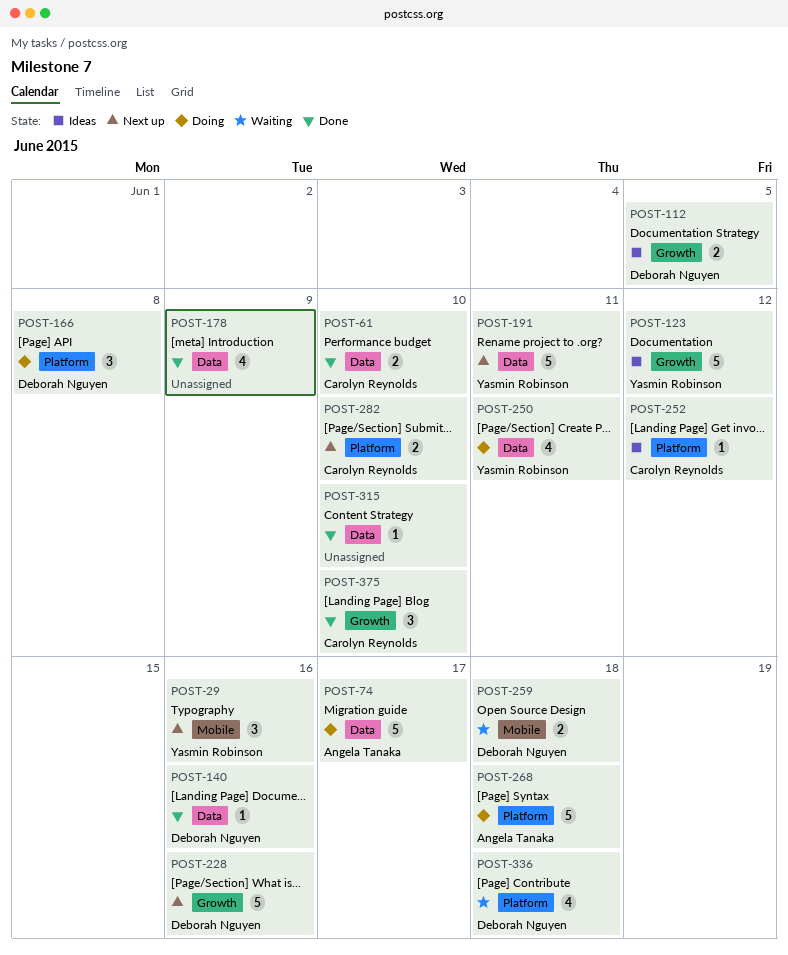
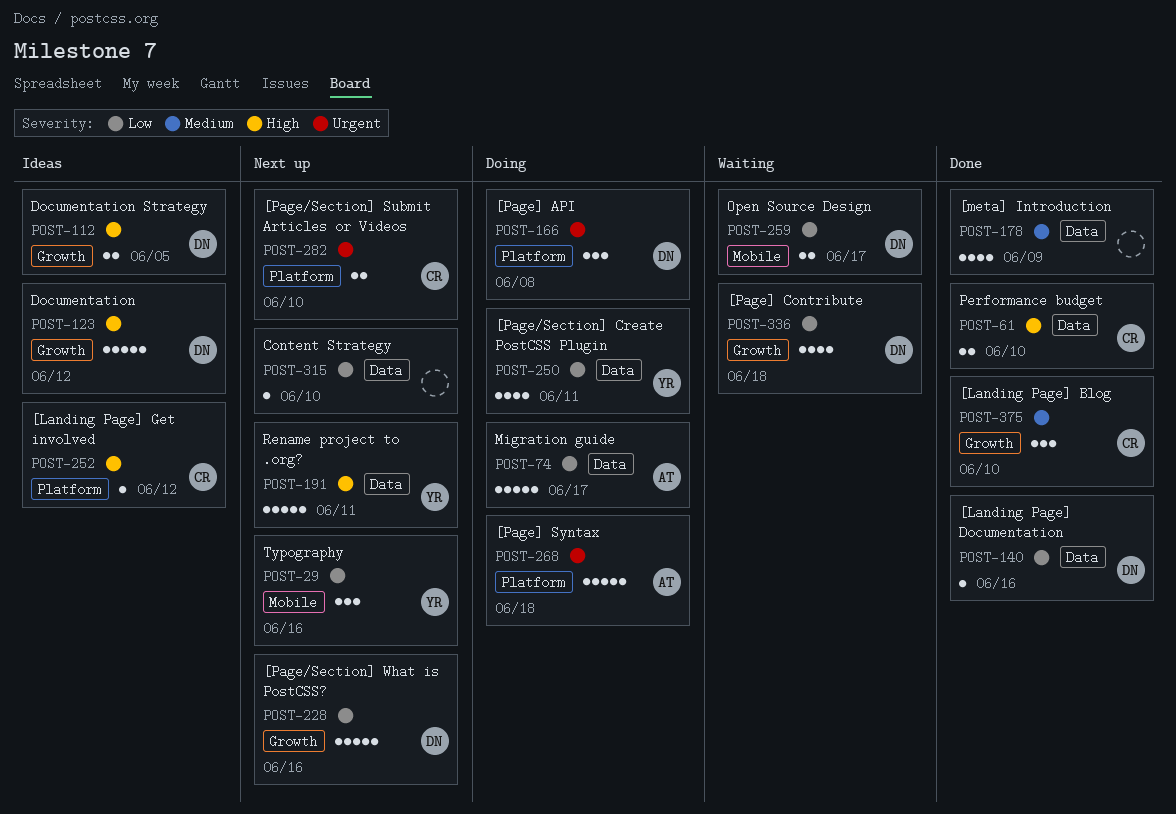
POST-123, owner: Yasmin Robinson -> Deborah Nguyen
POST-259, due: Jun 18 -> Jun 17
POST-315, status: Done -> Next up
POST-336, label: Platform -> Growth

